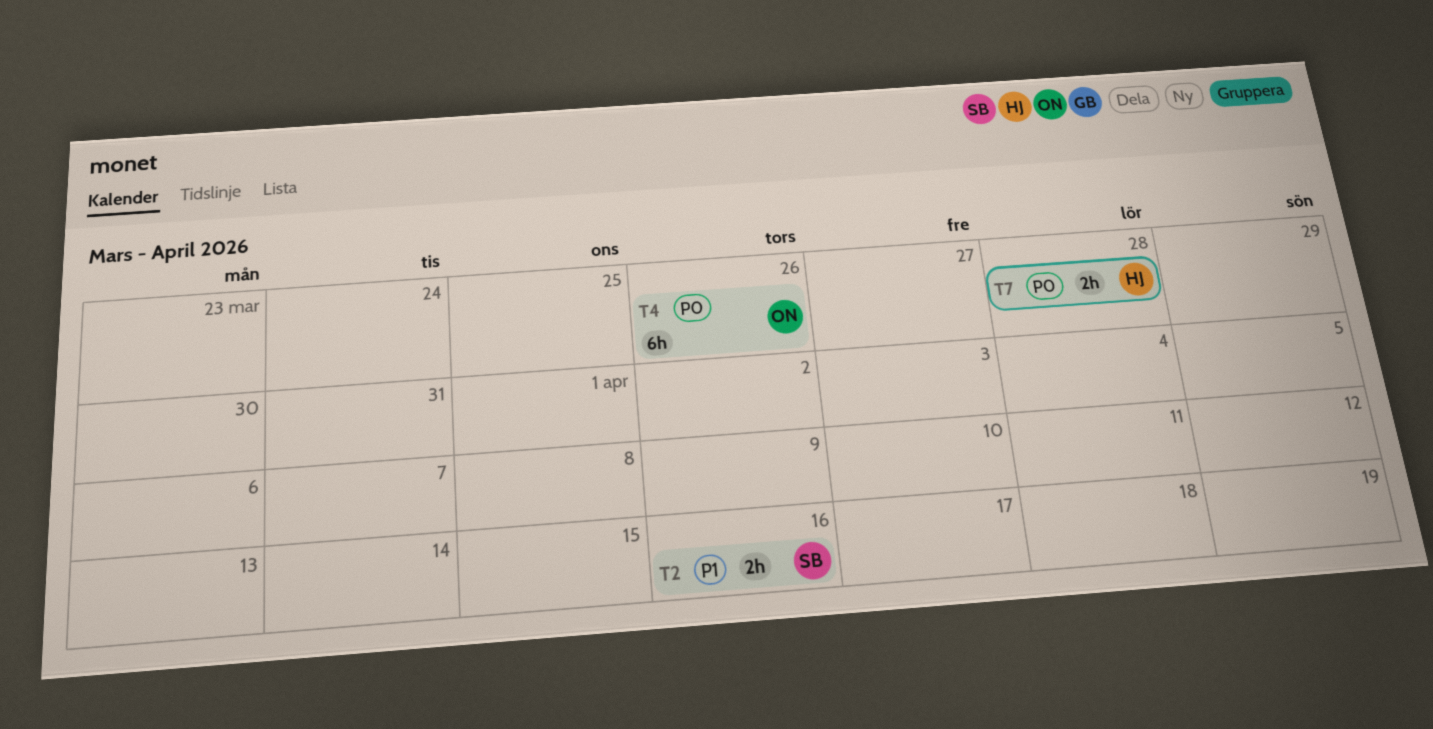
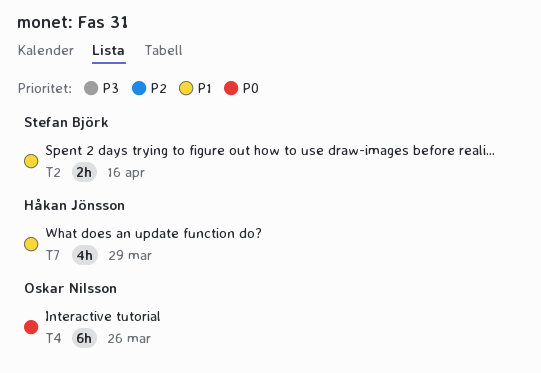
T7, priority: P0 -> P1
T7, estimate: 2h -> 4h
T7, due: Mar 28 -> Mar 29

